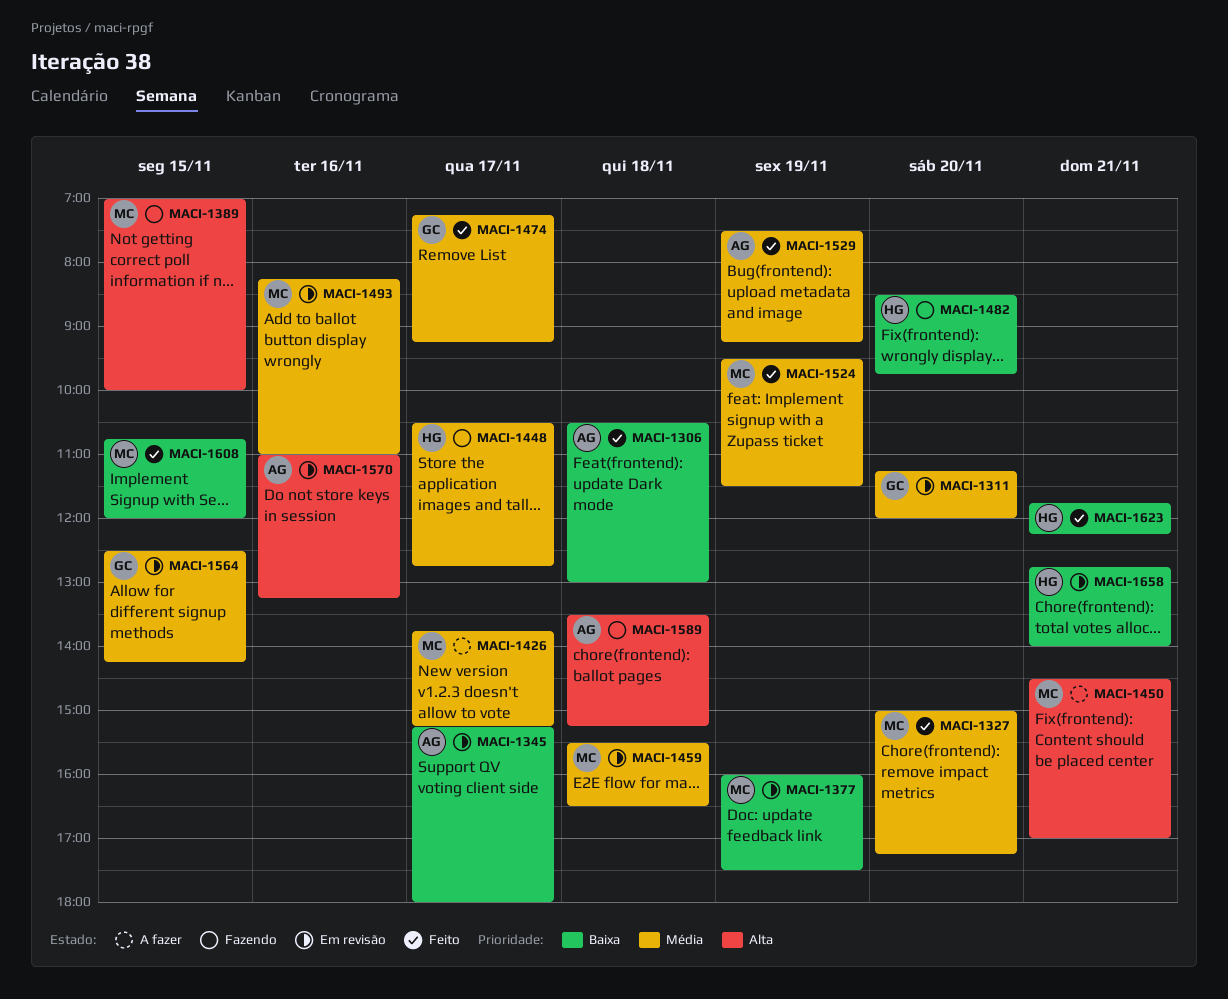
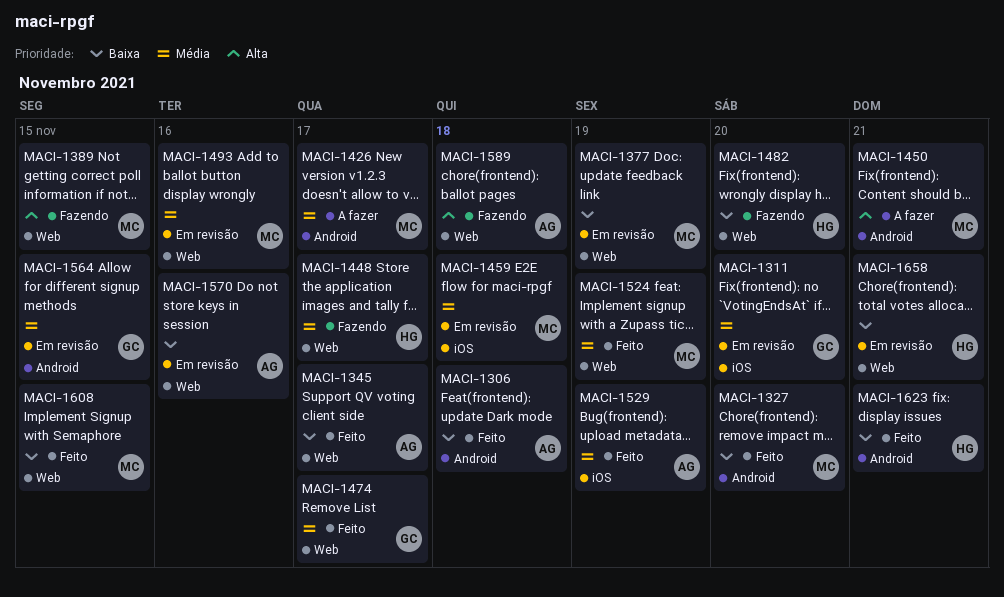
MACI-1327, priority: Média -> Baixa
MACI-1345, status: Em revisão -> Feito
MACI-1570, priority: Alta -> Baixa

